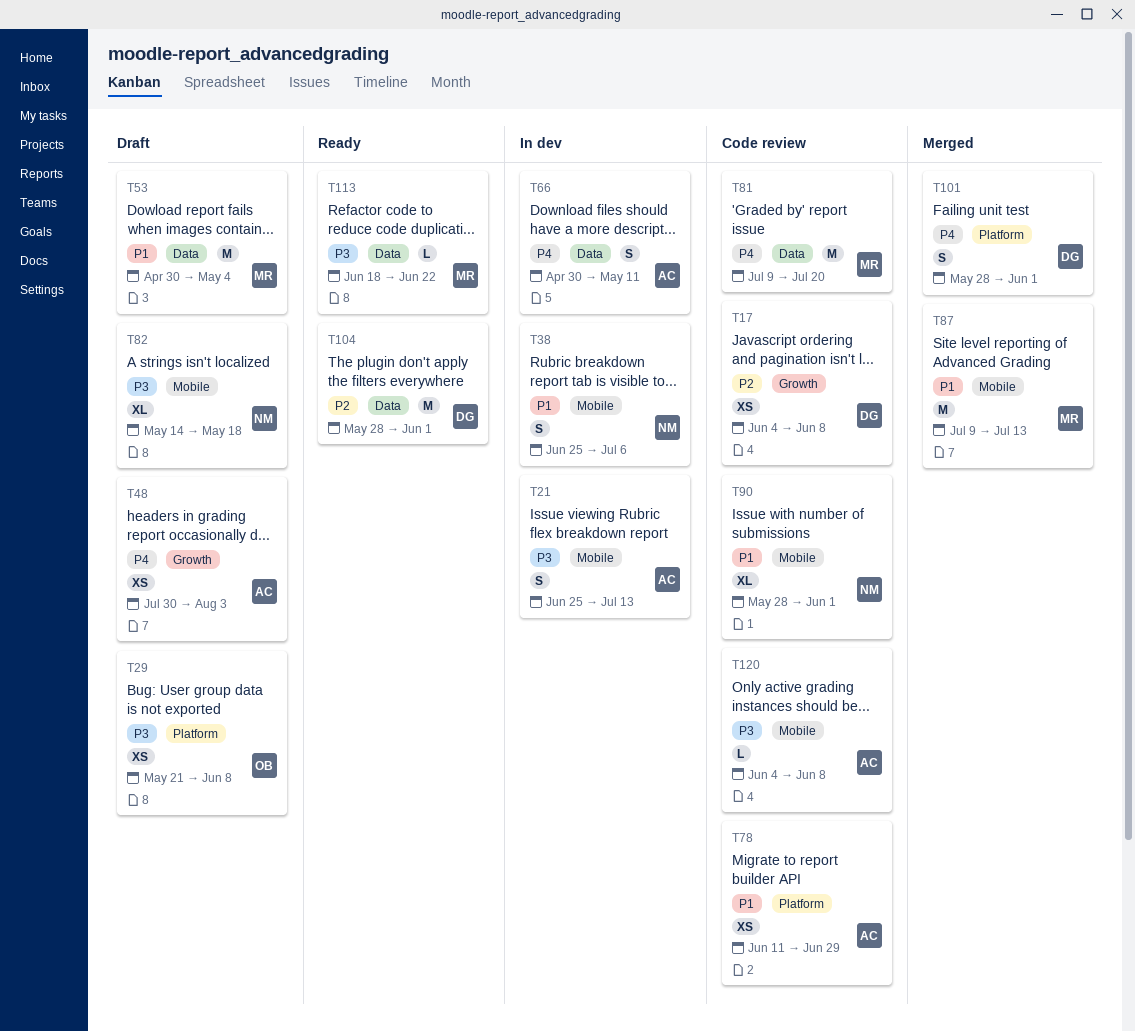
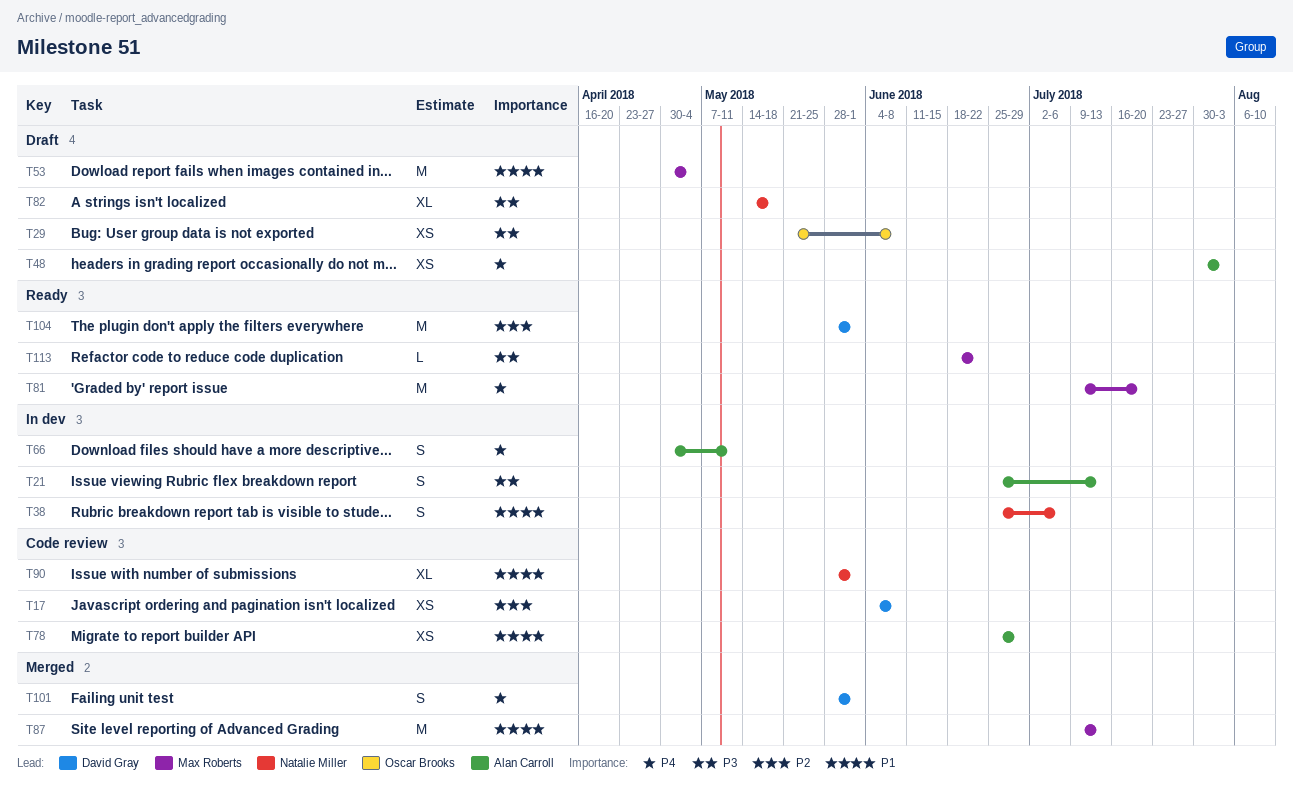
T78, start: Jun 11 -> Jun 25
T81, status: Code review -> Ready
T120: present -> none

